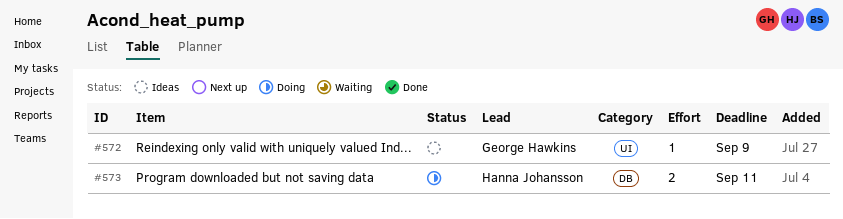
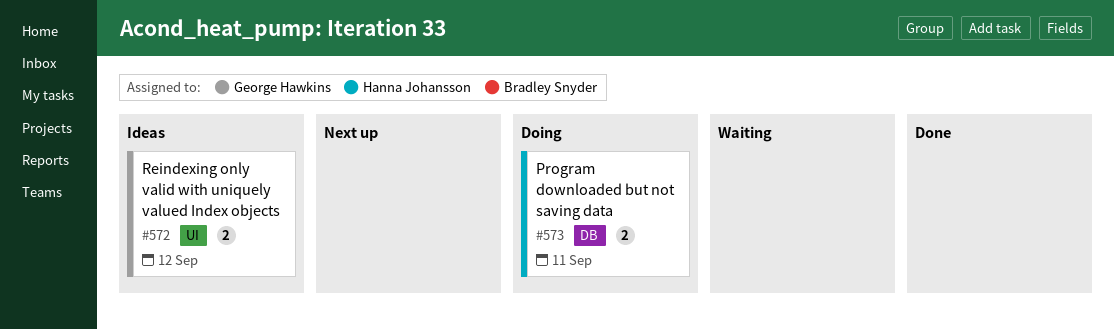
#572, estimate: 1 -> 2
#572, due: Sep 9 -> Sep 12

